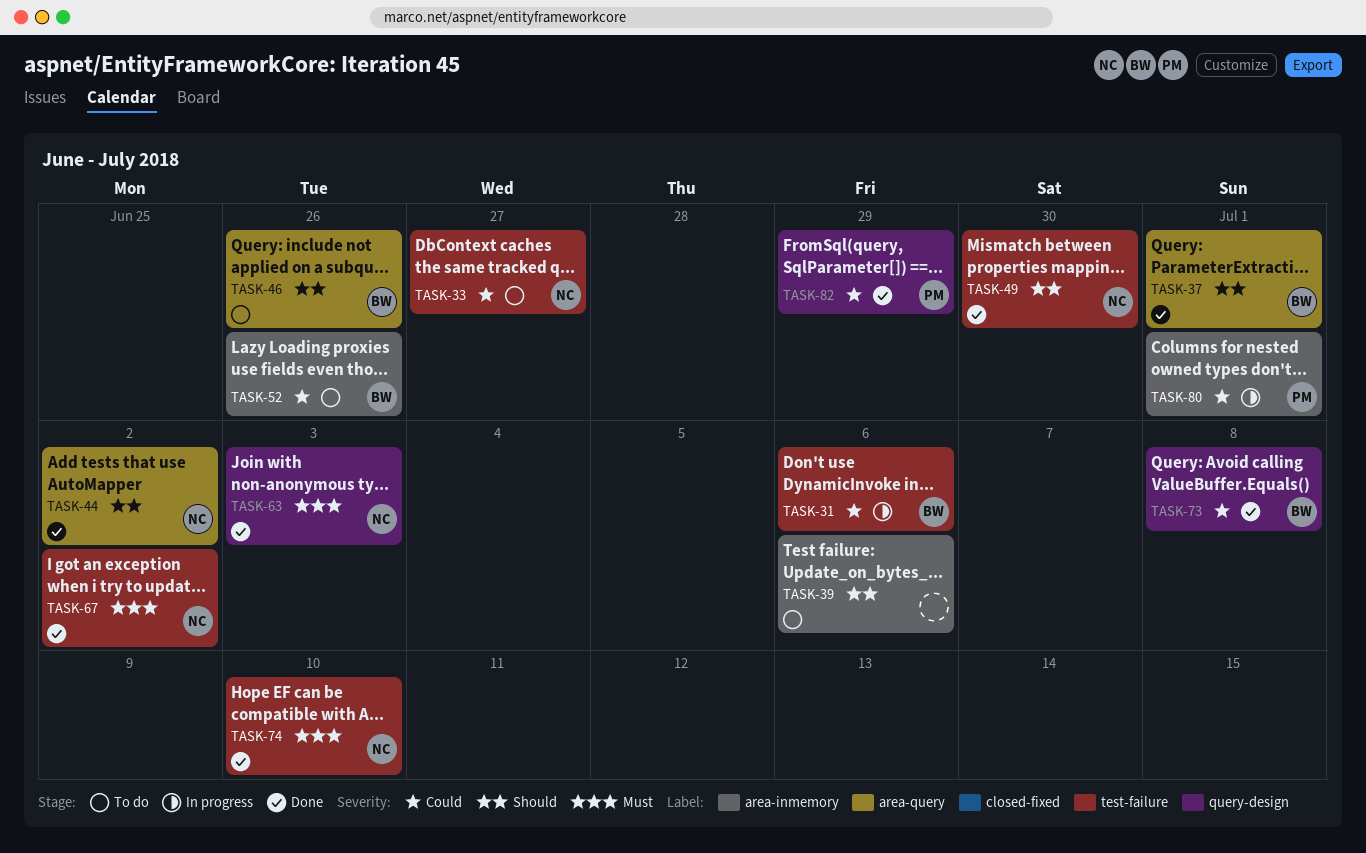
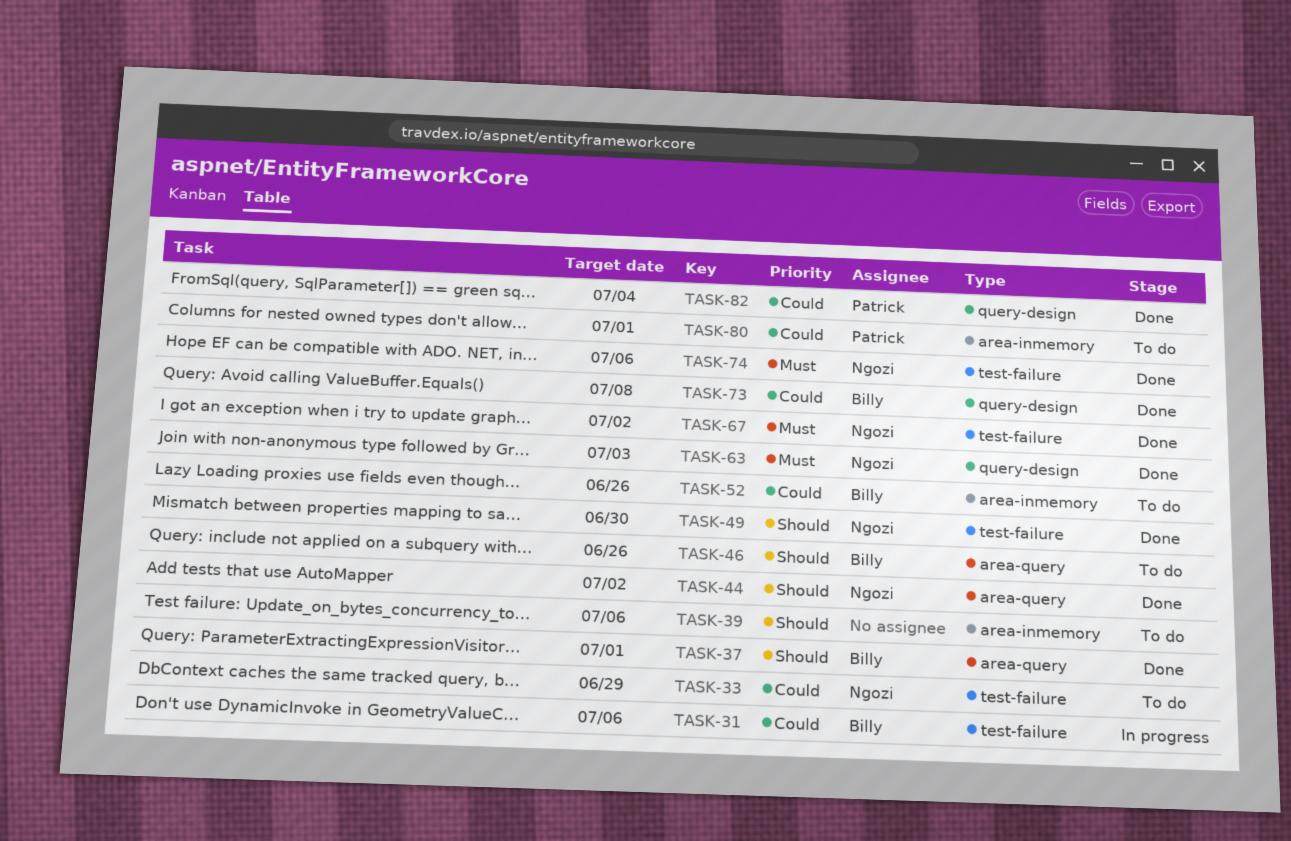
TASK-33, due: Jun 27 -> Jun 29
TASK-74, due: Jul 10 -> Jul 6
TASK-80, status: In progress -> To do
TASK-82, due: Jun 29 -> Jul 4

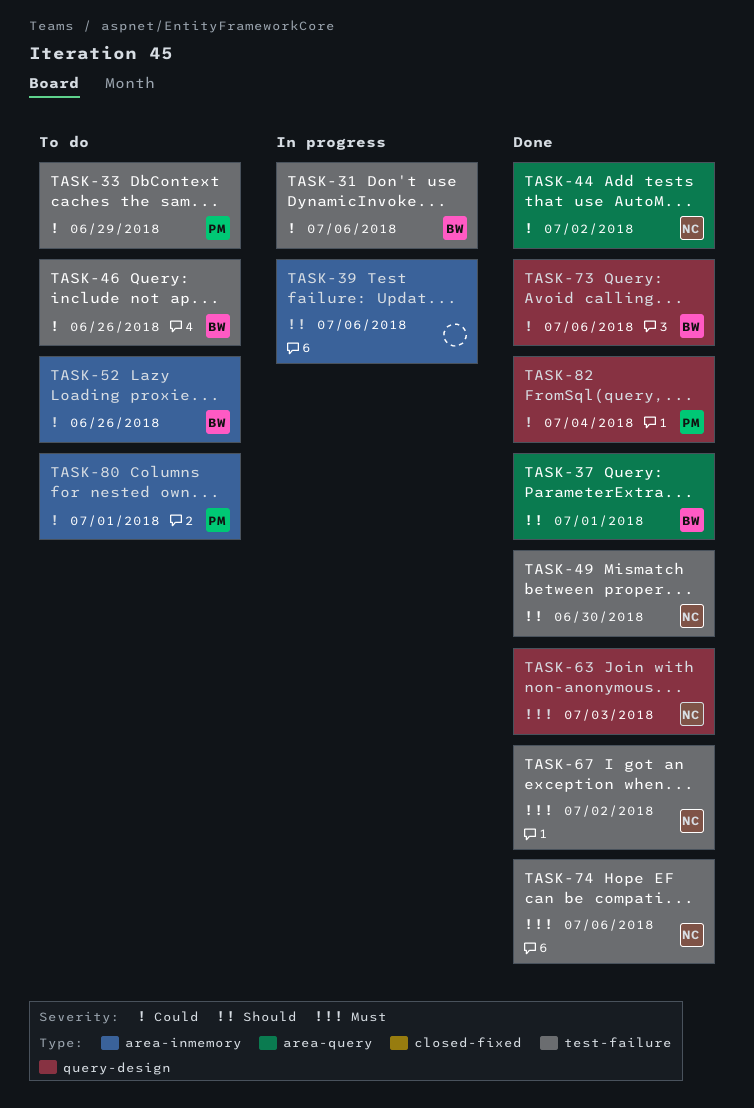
TASK-33, owner: Ngozi -> Patrick
TASK-39, status: To do -> In progress
TASK-44, priority: Should -> Could
TASK-46, priority: Should -> Could
TASK-46, label: area-query -> test-failure
TASK-73, due: Jul 8 -> Jul 6

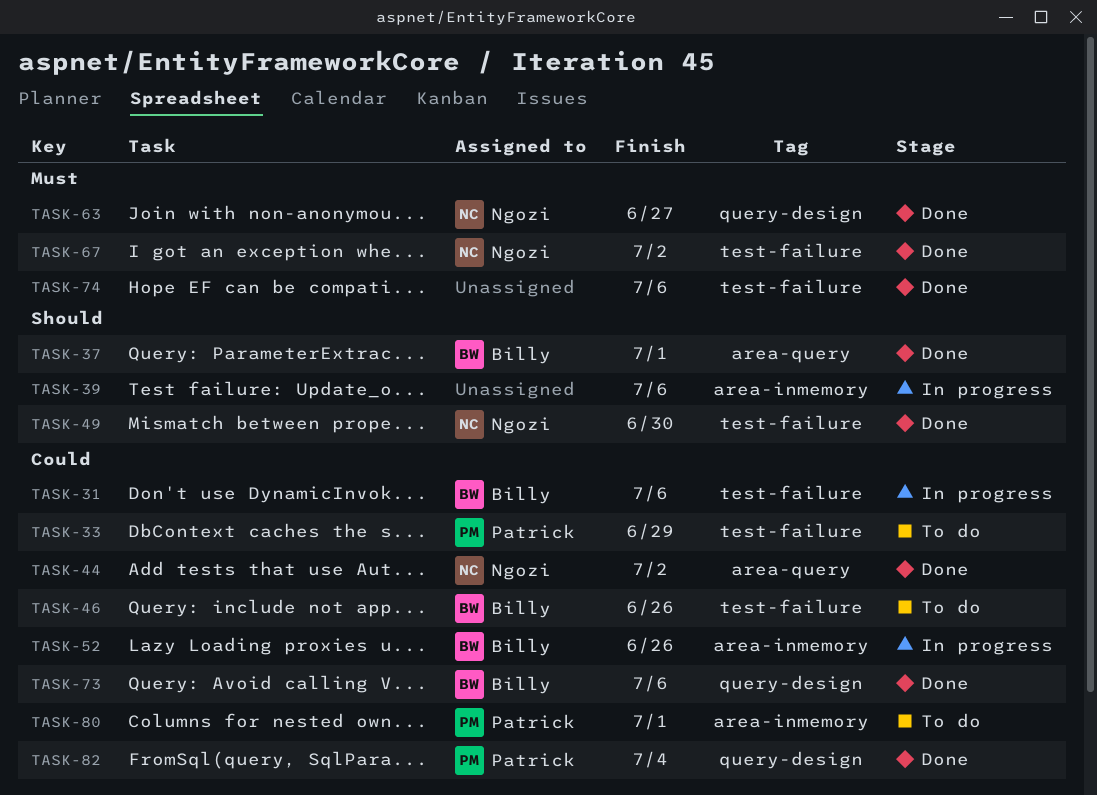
TASK-52, status: To do -> In progress
TASK-63, due: Jul 3 -> Jun 27
TASK-74, owner: Ngozi -> none

